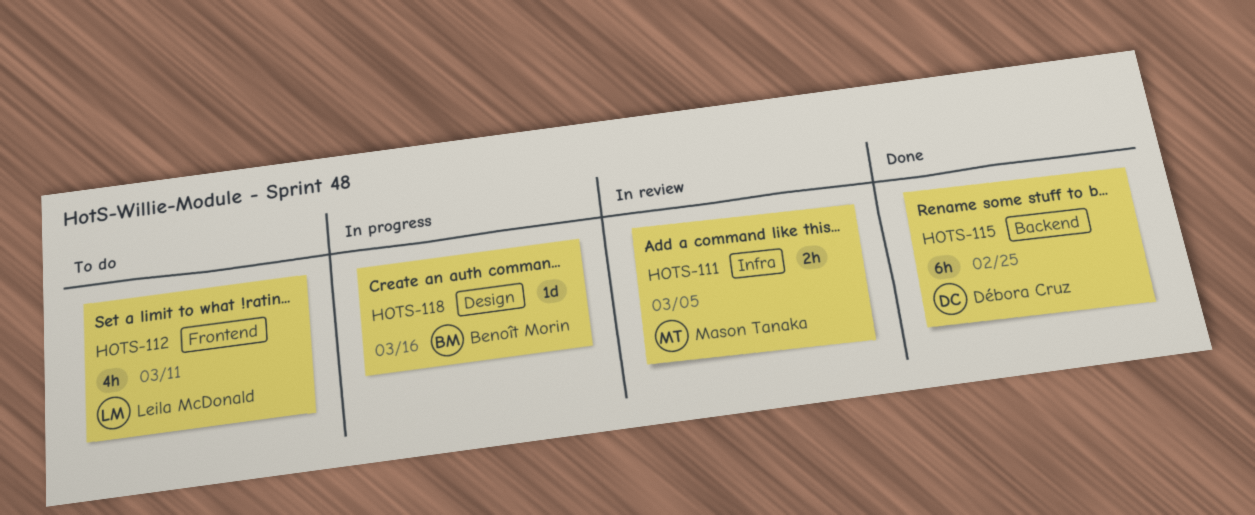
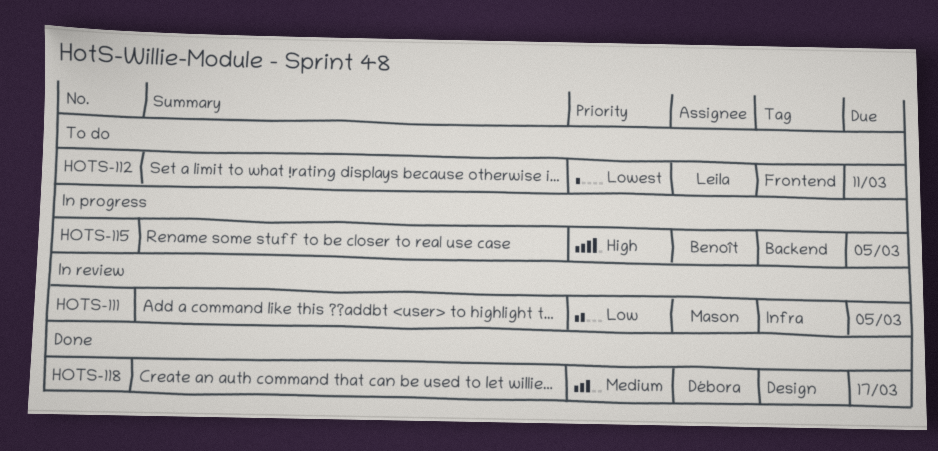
HOTS-115, status: Done -> In progress
HOTS-115, owner: Débora Cruz -> Benoît Morin
HOTS-115, due: Feb 25 -> Mar 5
HOTS-118, status: In progress -> Done
HOTS-118, owner: Benoît Morin -> Débora Cruz
HOTS-118, due: Mar 16 -> Mar 17

